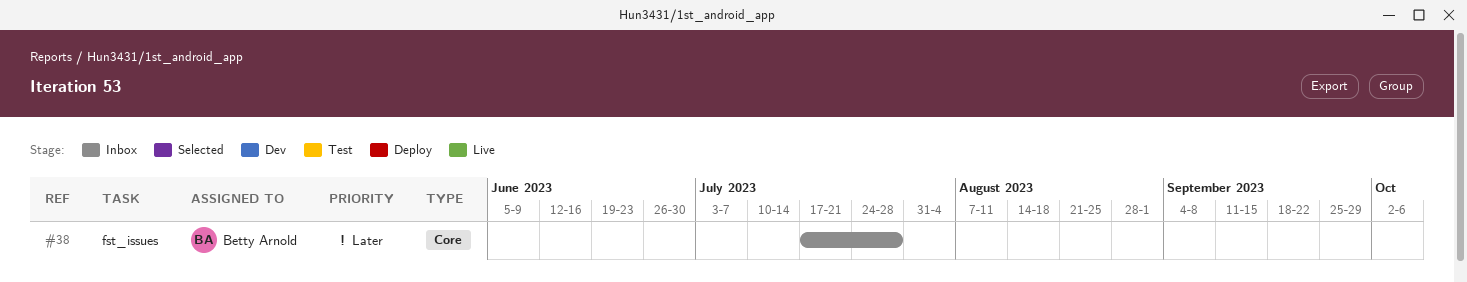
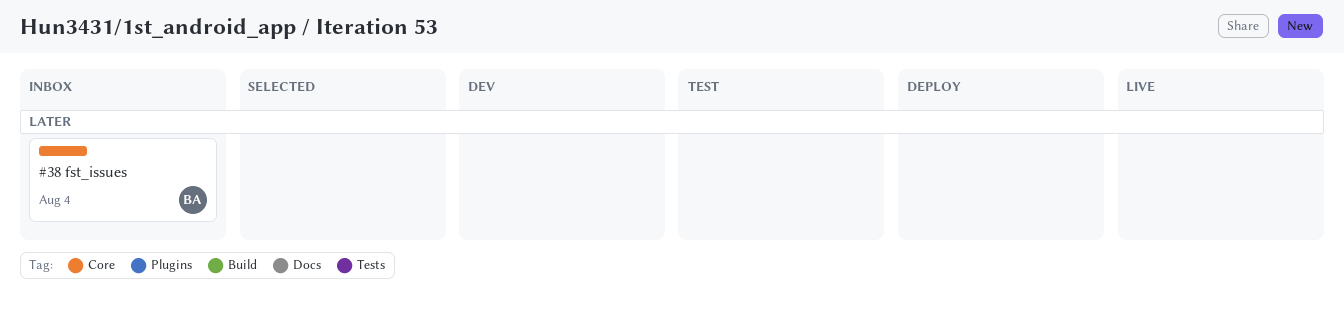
#38, due: Jul 28 -> Aug 4

